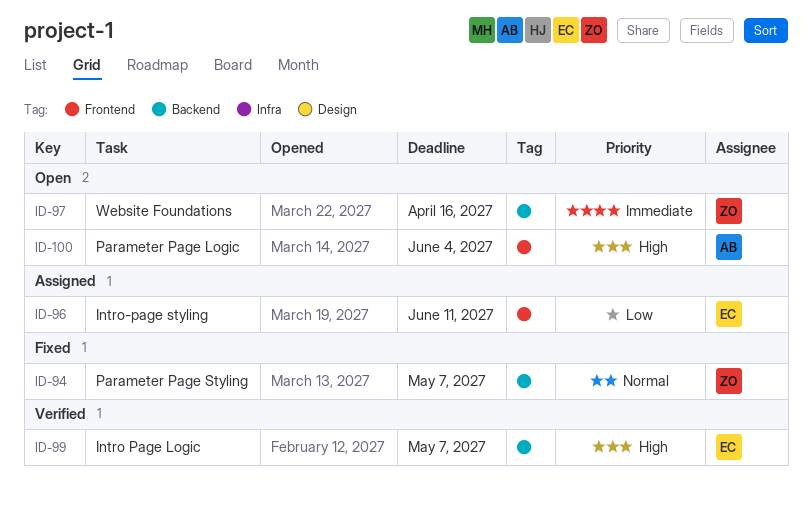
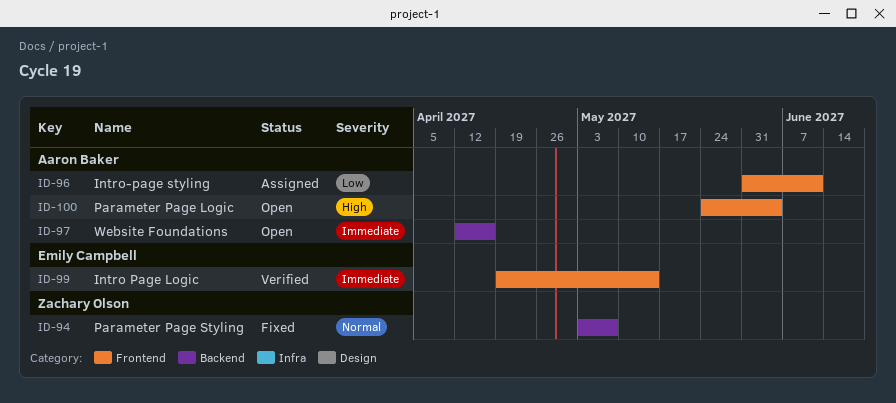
ID-96, owner: Emily Campbell -> Aaron Baker
ID-97, owner: Zachary Olson -> Aaron Baker
ID-99, priority: High -> Immediate
ID-99, label: Backend -> Frontend
ID-99, due: May 7 -> May 14

